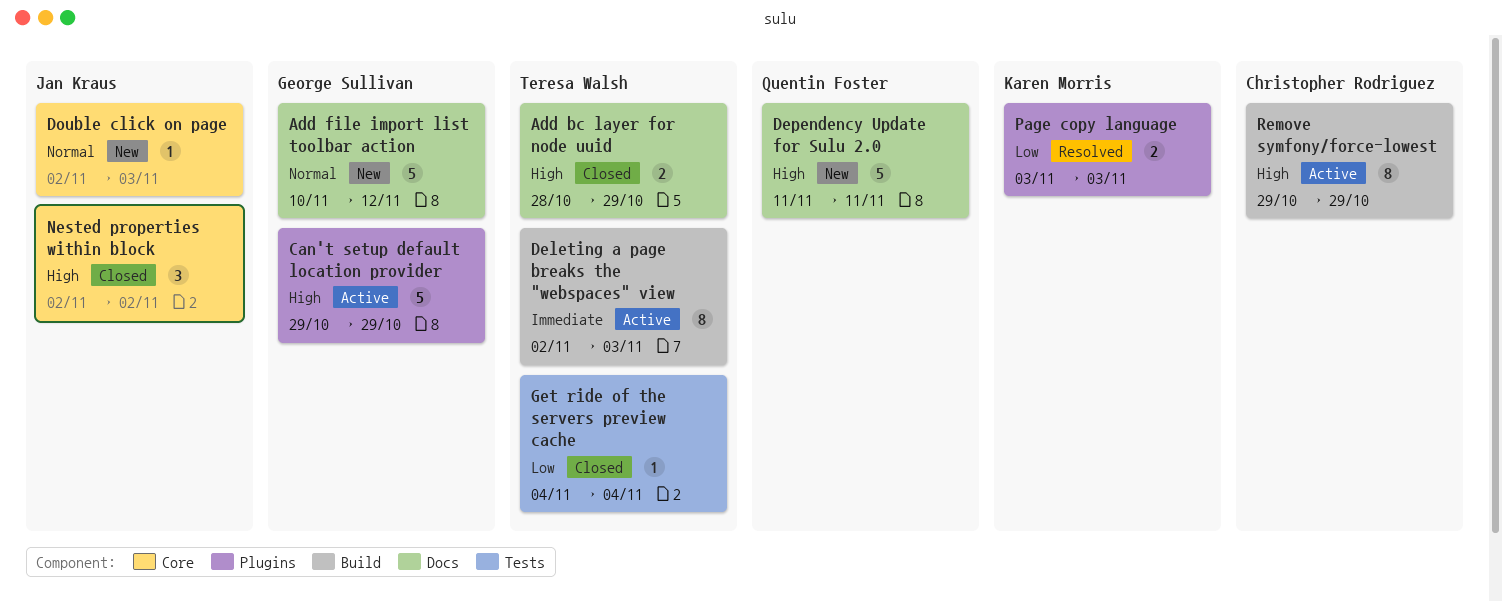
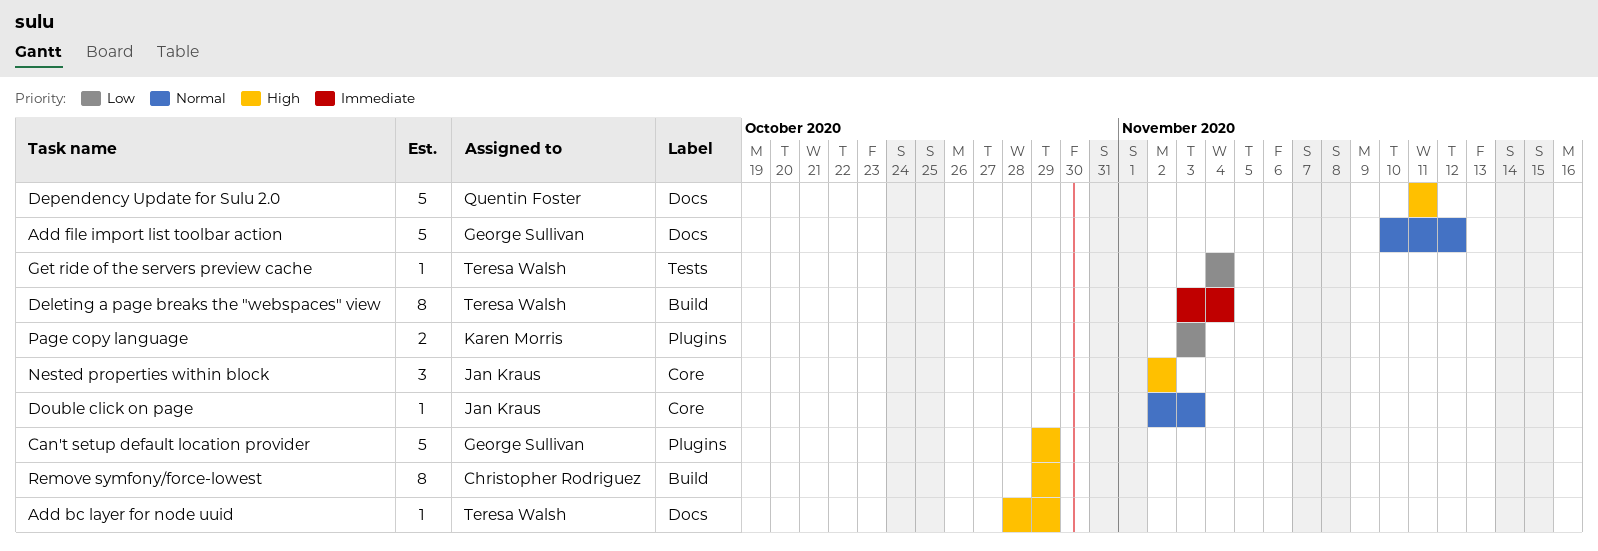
Add bc layer for node uuid, estimate: 2 -> 1
Deleting a page breaks the "webspaces" view, start: Nov 2 -> Nov 3
Deleting a page breaks the "webspaces" view, due: Nov 3 -> Nov 4

